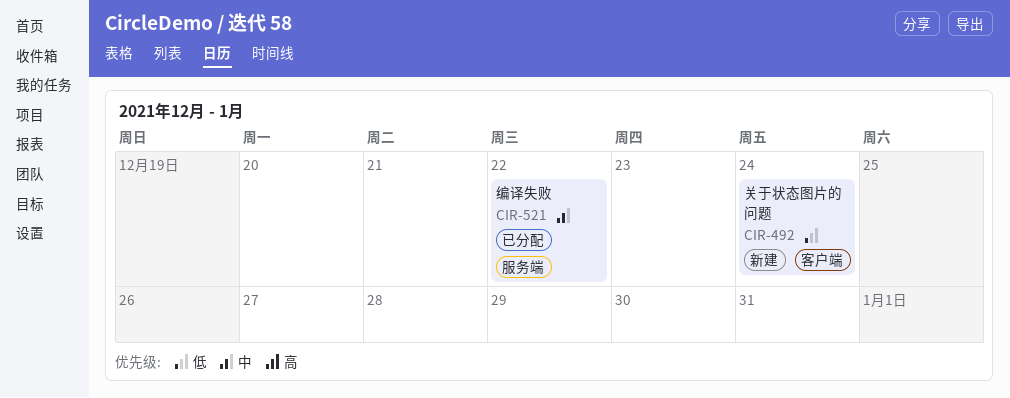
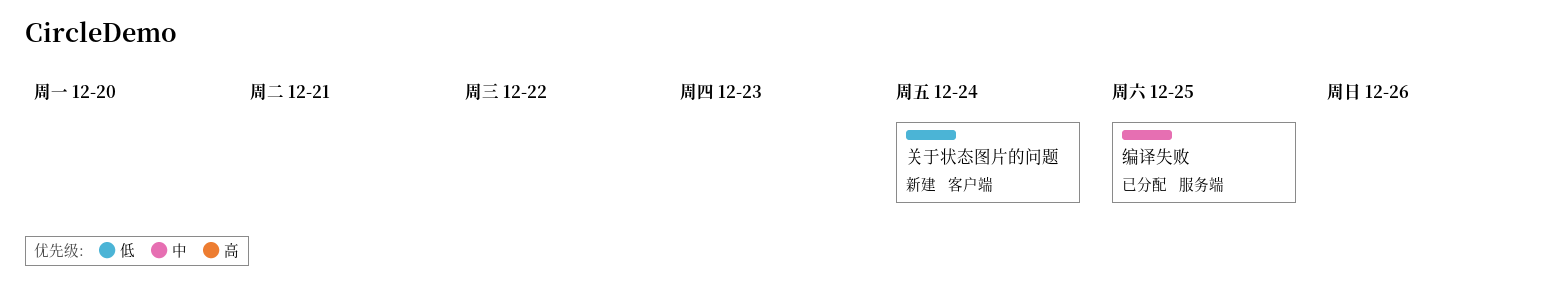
编译失败, due: Dec 22 -> Dec 25

